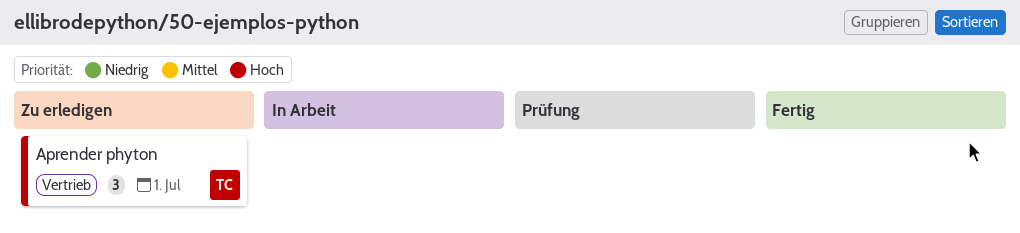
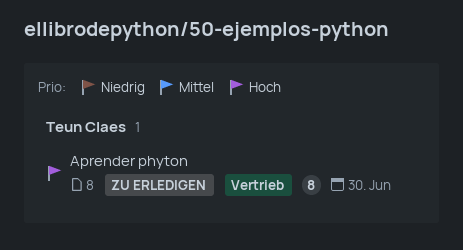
Aprender phyton, estimate: 3 -> 8
Aprender phyton, due: Jul 1 -> Jun 30

